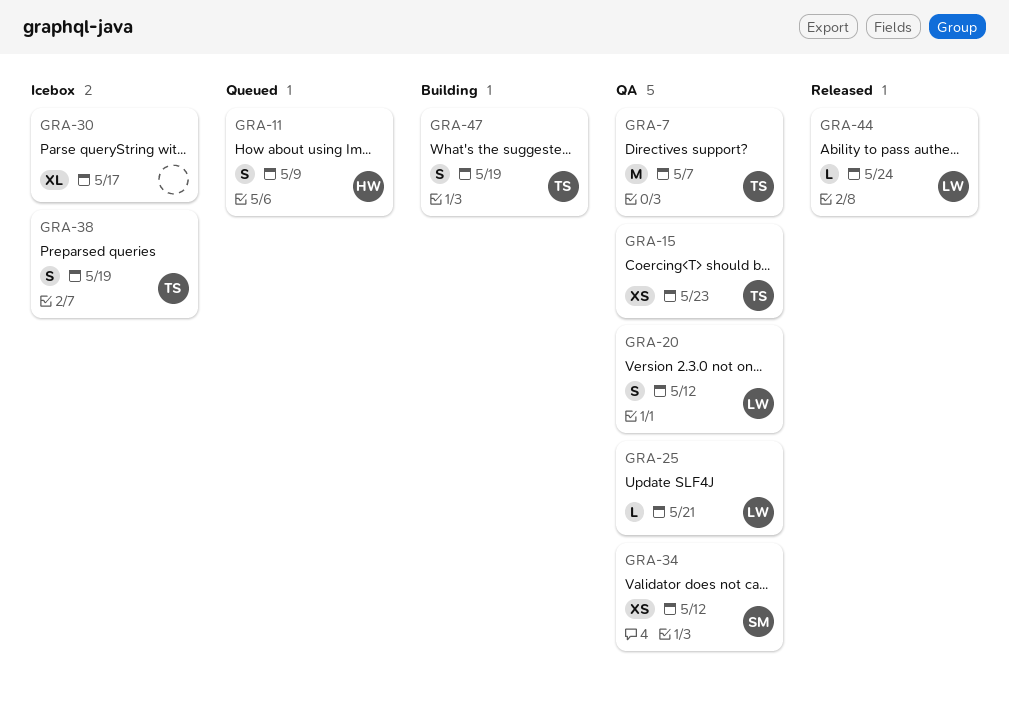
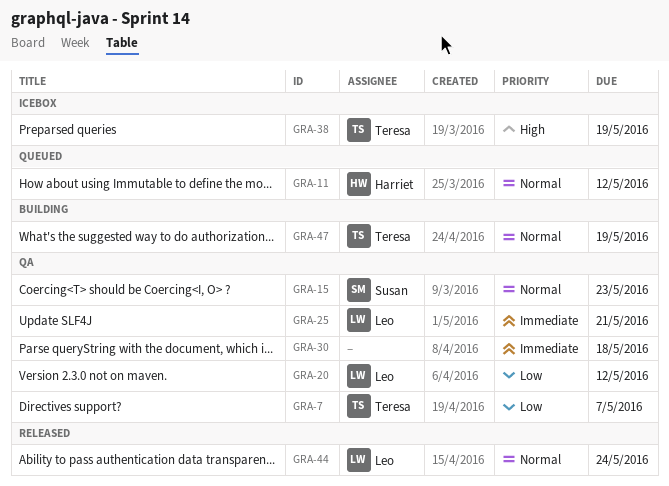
GRA-11, due: May 9 -> May 12
GRA-15, owner: Teresa -> Susan
GRA-30, status: Icebox -> QA
GRA-30, due: May 17 -> May 18
GRA-34: present -> none

